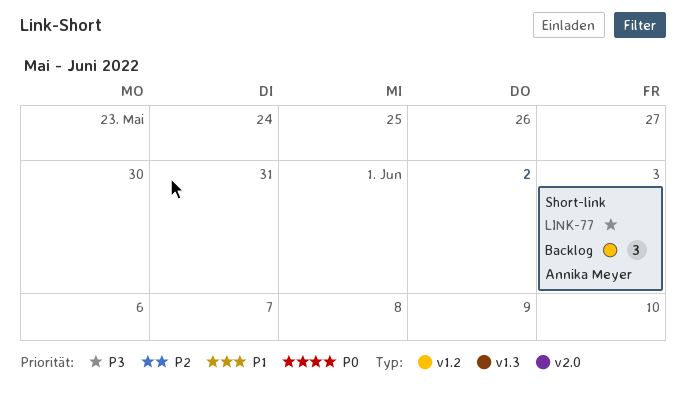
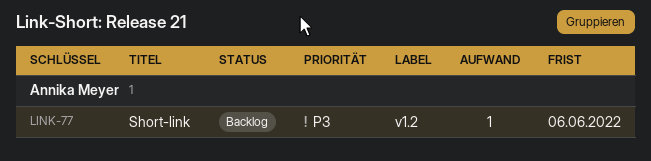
LINK-77, estimate: 3 -> 1
LINK-77, due: Jun 3 -> Jun 6

